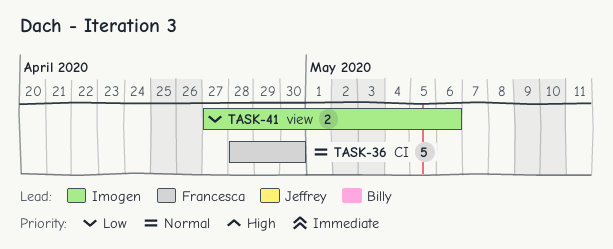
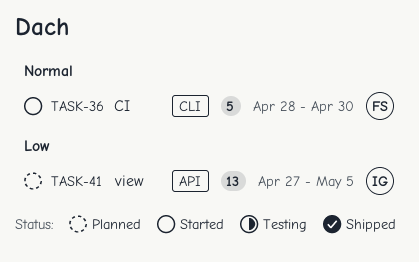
TASK-41, estimate: 2 -> 13
TASK-41, due: May 6 -> May 5

